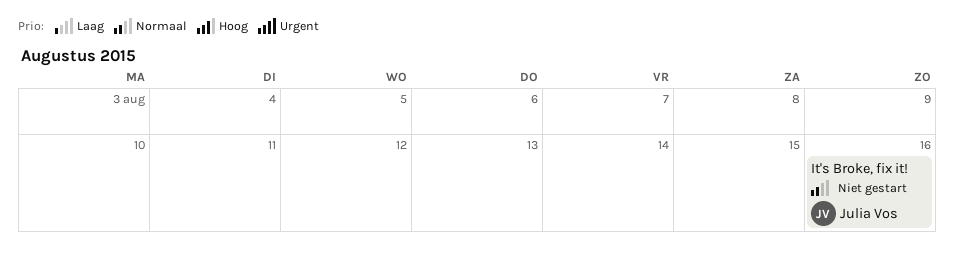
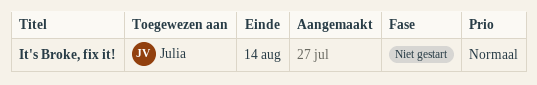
It's Broke, fix it!, due: Aug 16 -> Aug 14

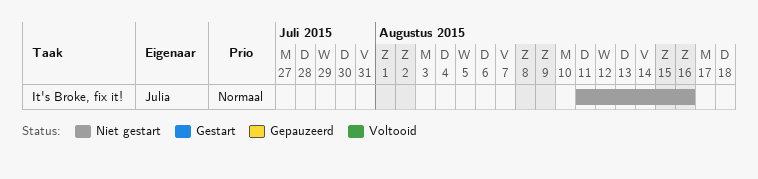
It's Broke, fix it!, due: Aug 14 -> Aug 16

